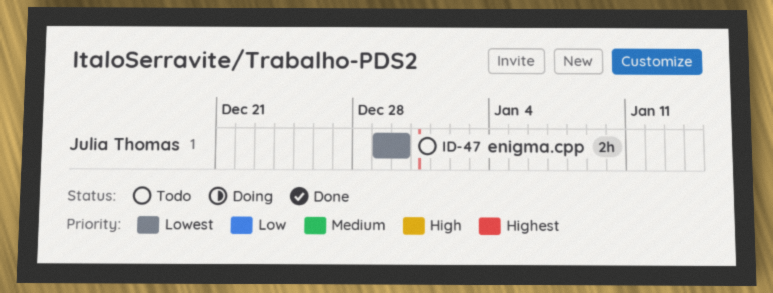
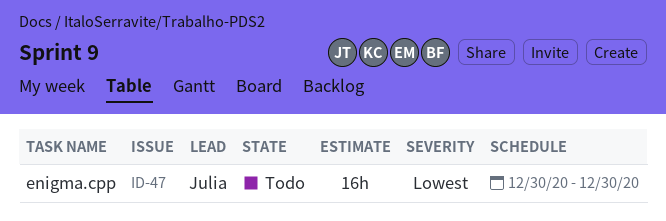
ID-47, estimate: 2h -> 16h
ID-47, start: Dec 29 -> Dec 30

